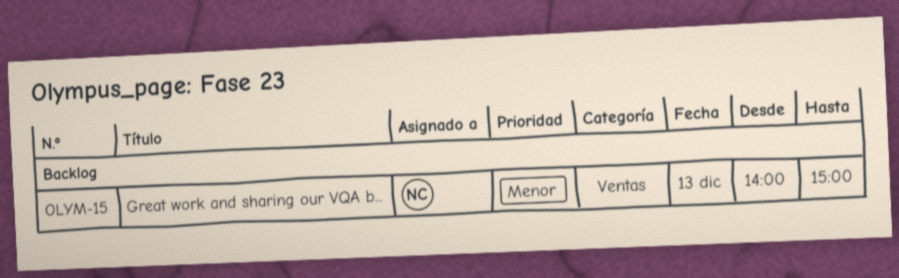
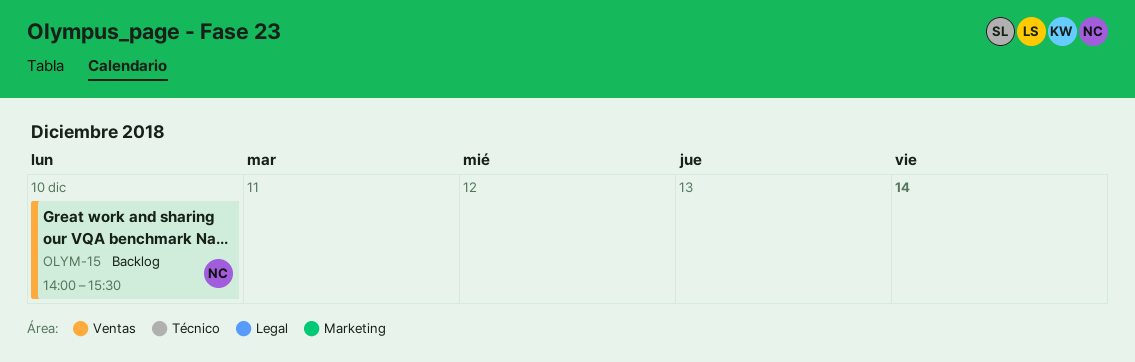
OLYM-15, day: Dec 13 -> Dec 10
OLYM-15, ends: 15:00 -> 15:30

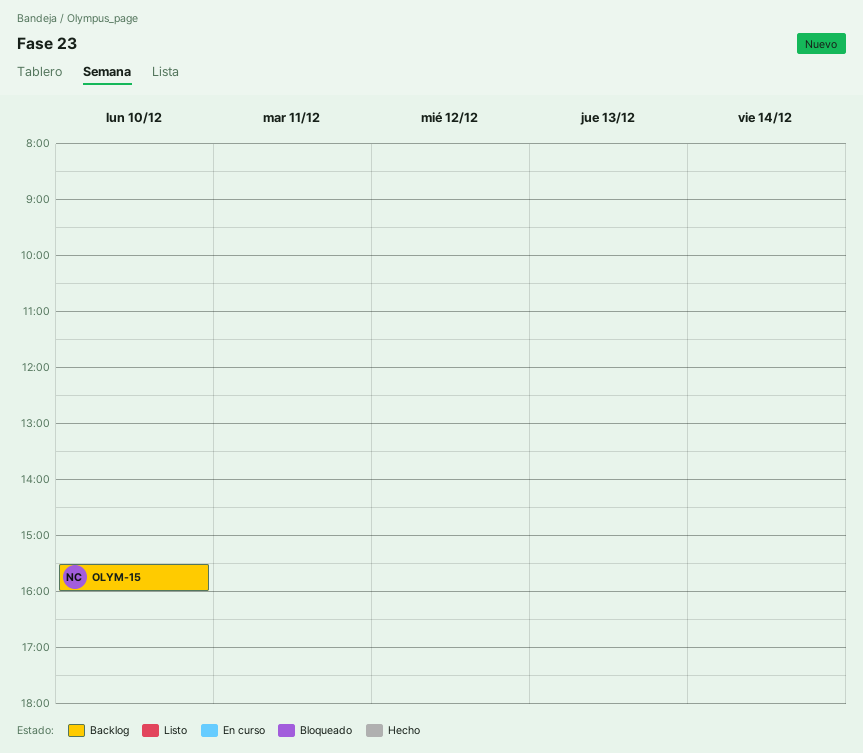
OLYM-15, begins: 14:00 -> 15:30
OLYM-15, ends: 15:30 -> 16:00

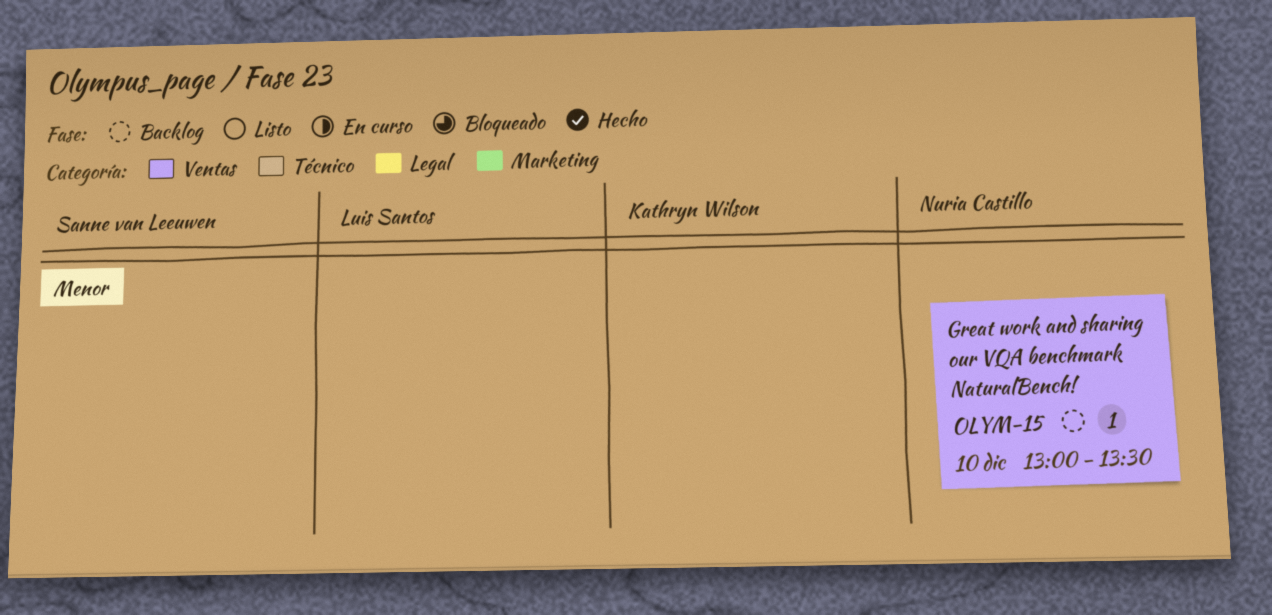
OLYM-15, begins: 15:30 -> 13:00
OLYM-15, ends: 16:00 -> 13:30

